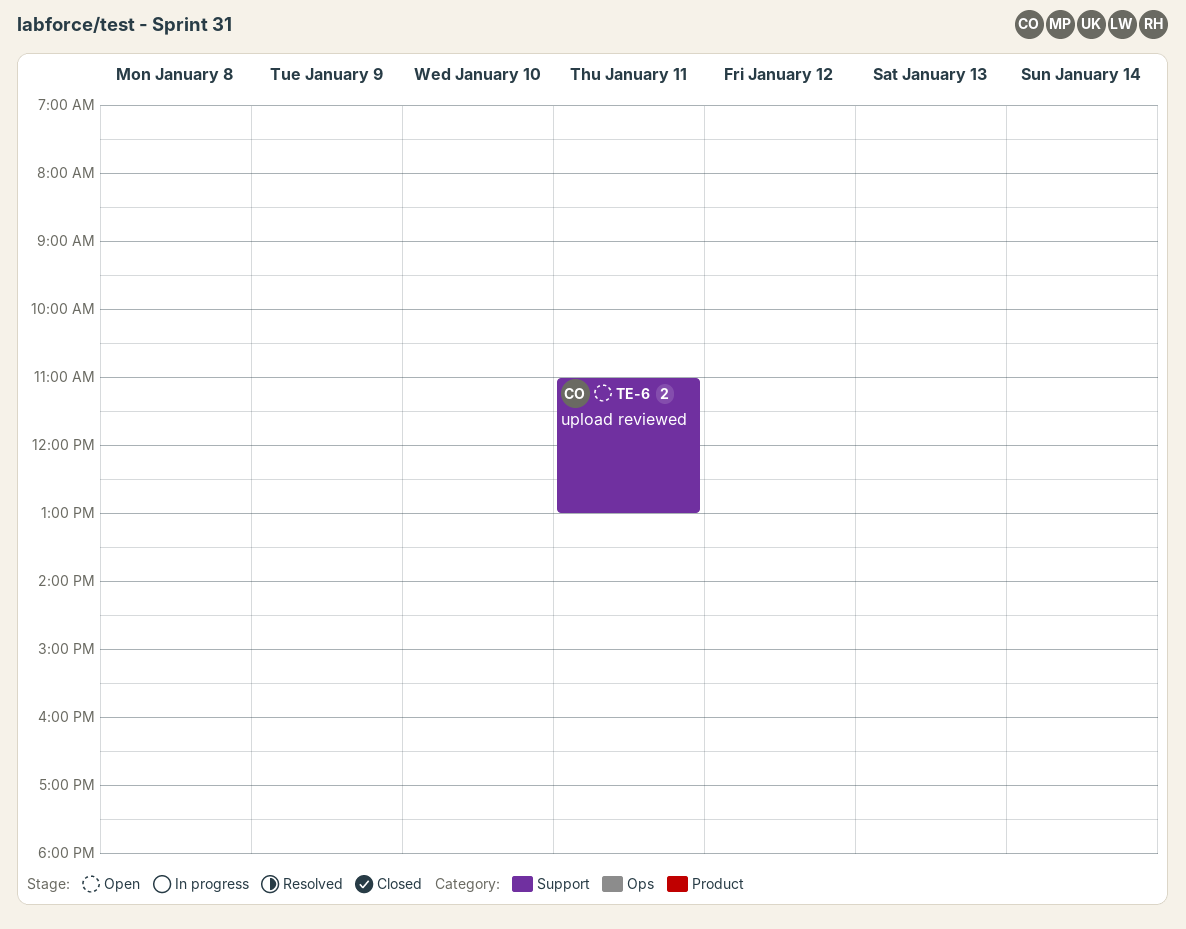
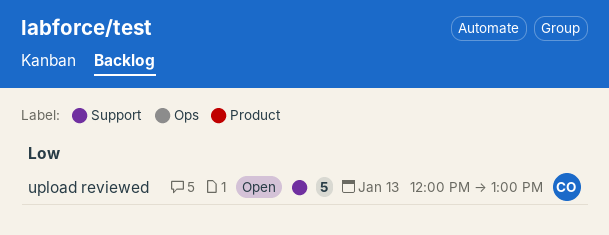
upload reviewed, estimate: 2 -> 5
upload reviewed, day: Jan 11 -> Jan 13
upload reviewed, begins: 11:00 -> 12:00

